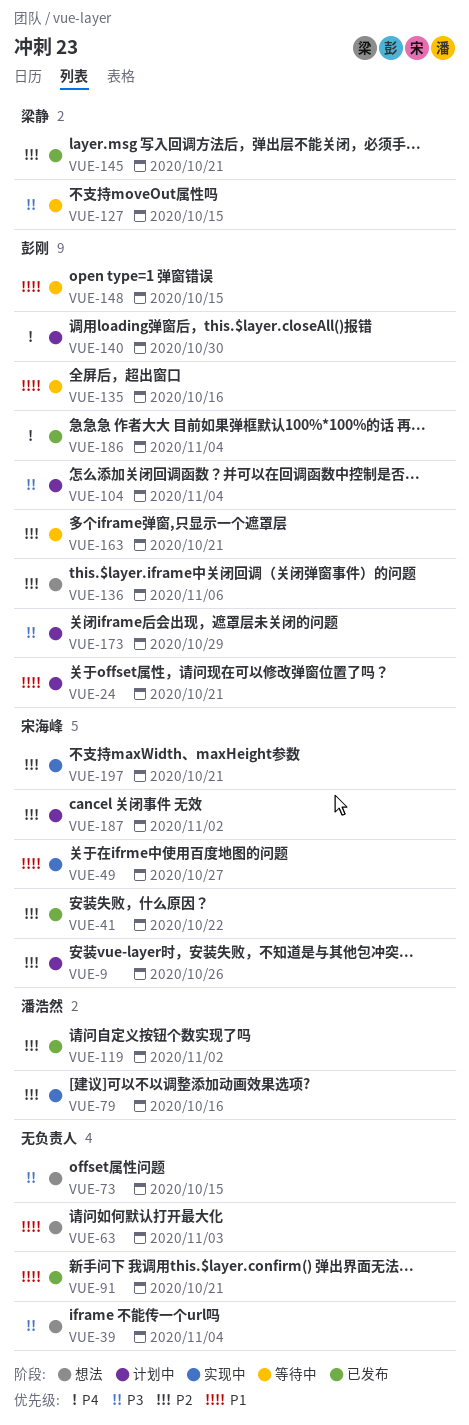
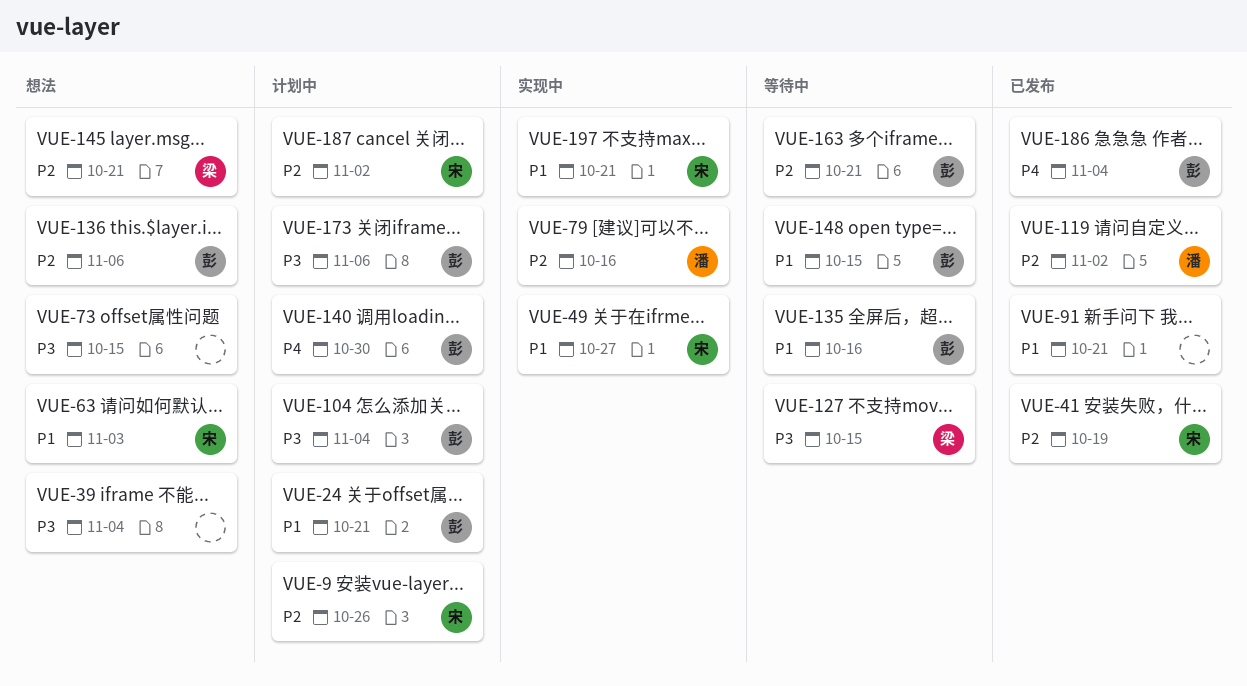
VUE-41, due: Oct 22 -> Oct 19
VUE-63, owner: none -> 宋海峰
VUE-145, status: 已发布 -> 想法
VUE-173, due: Oct 29 -> Nov 6
VUE-197, priority: P2 -> P1

